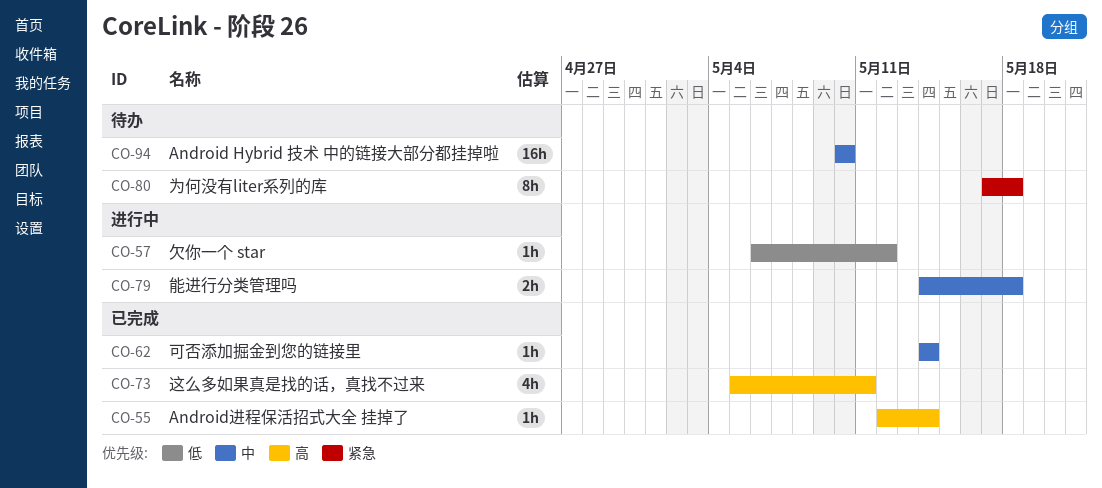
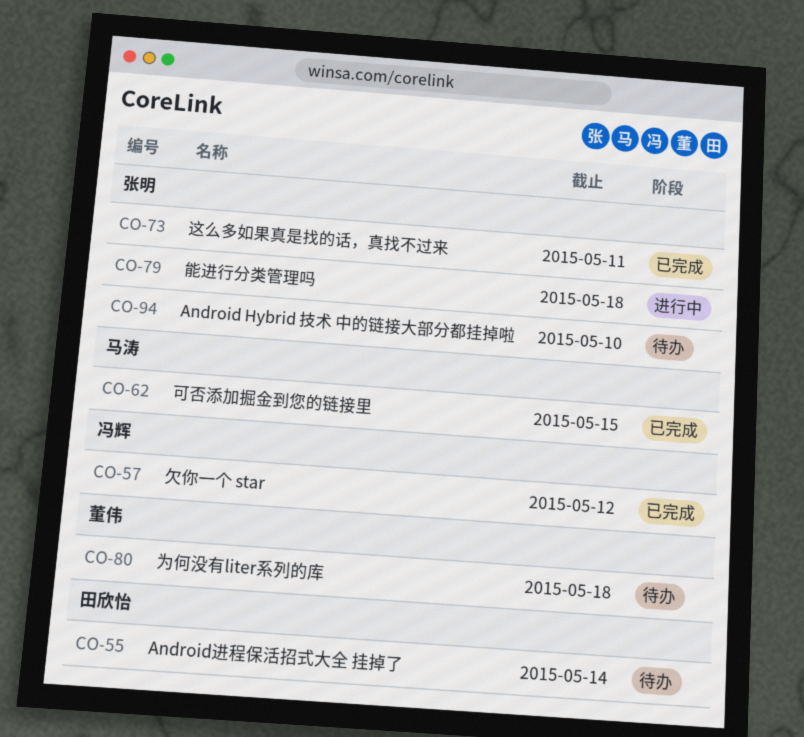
CO-55, status: 已完成 -> 待办
CO-57, status: 进行中 -> 已完成
CO-62, due: May 14 -> May 15

